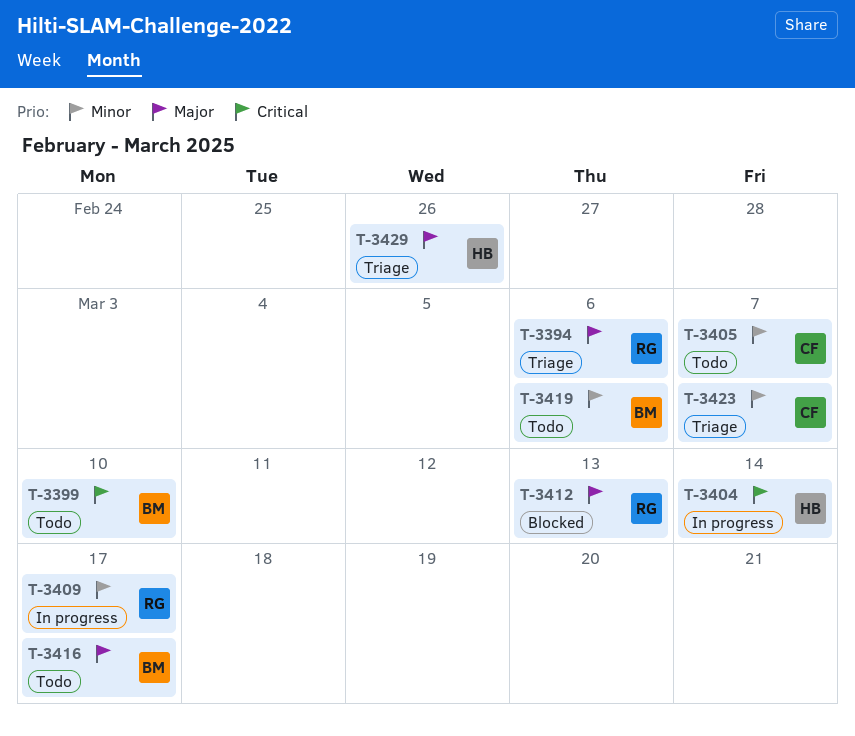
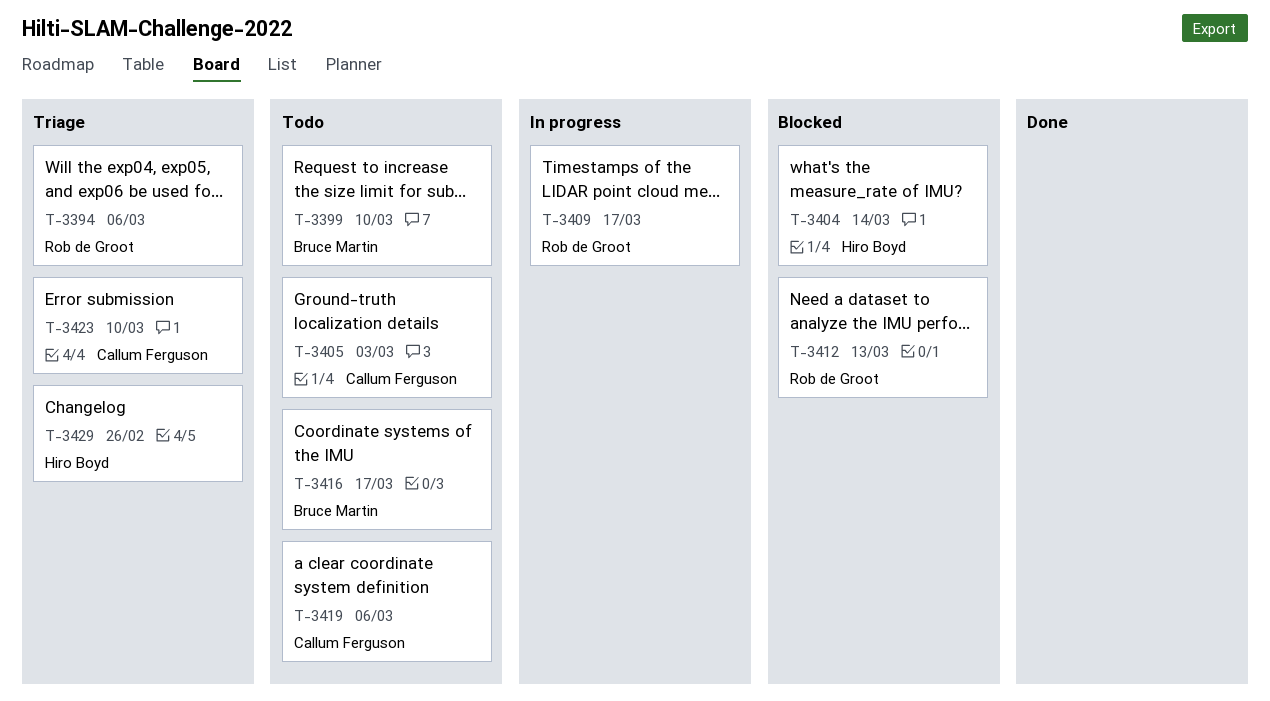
T-3404, status: In progress -> Blocked
T-3405, due: Mar 7 -> Mar 3
T-3419, owner: Bruce Martin -> Callum Ferguson
T-3423, due: Mar 7 -> Mar 10

